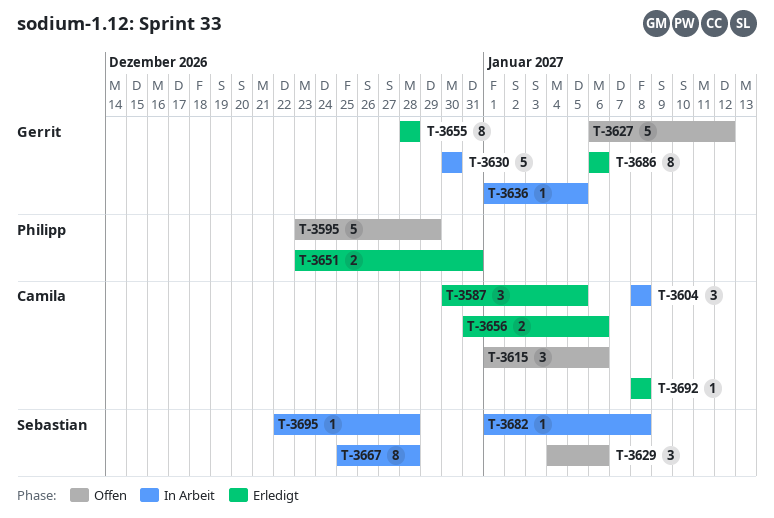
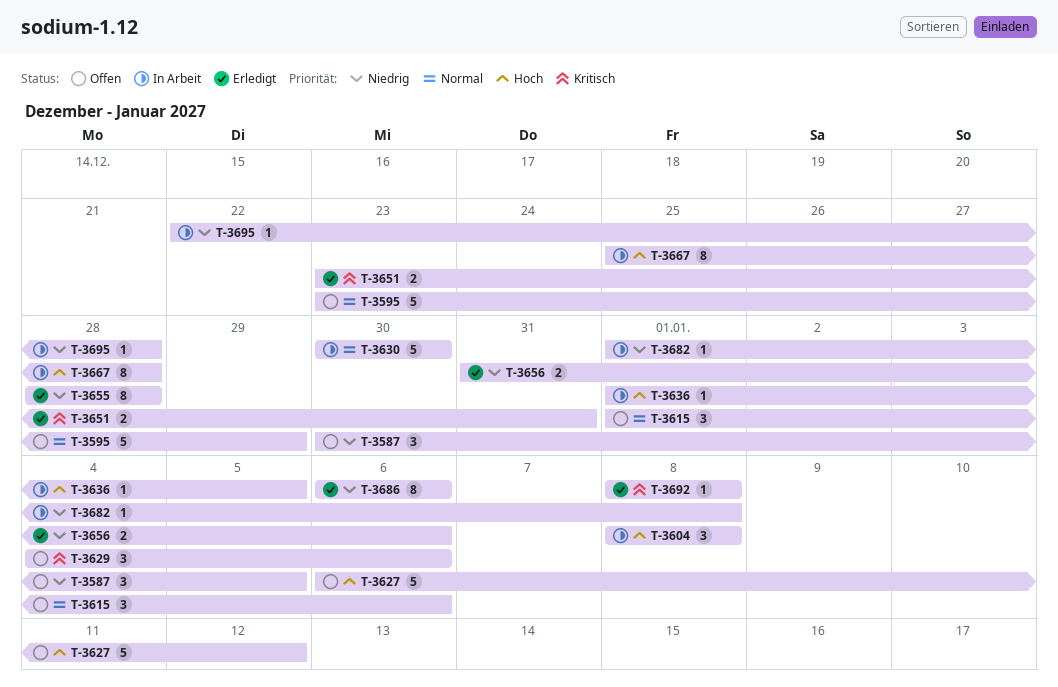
T-3587, status: Erledigt -> Offen

